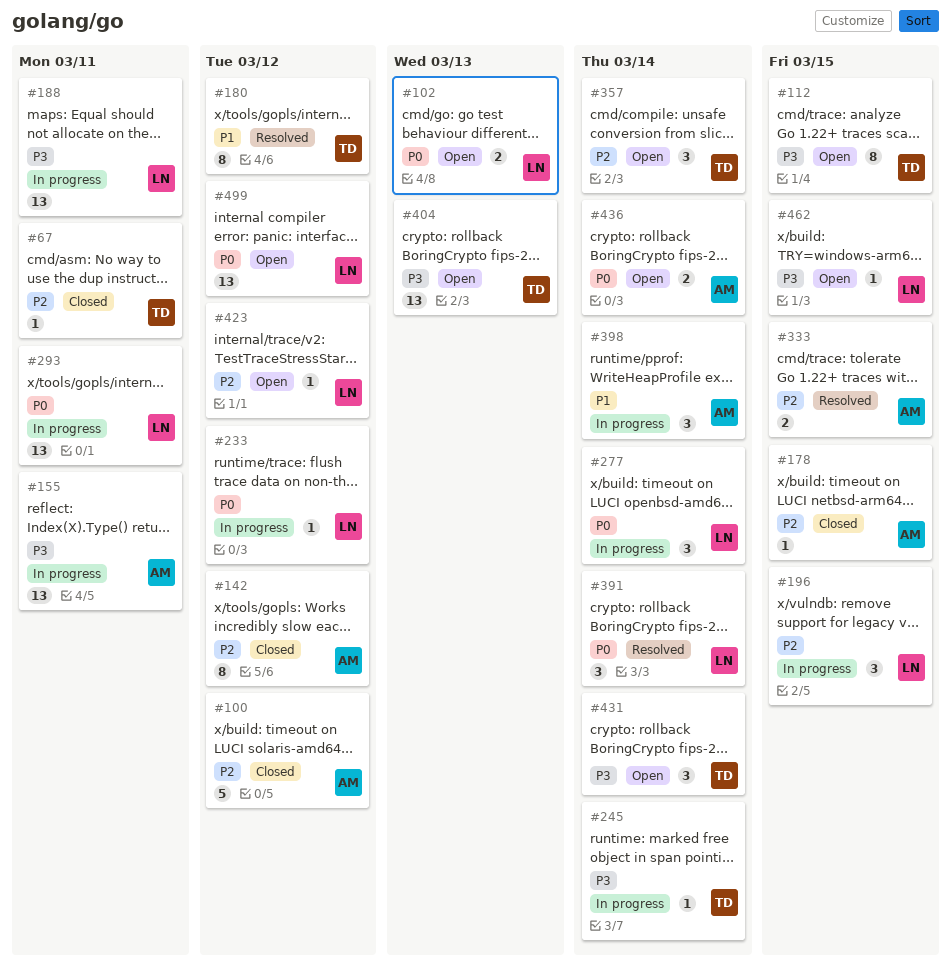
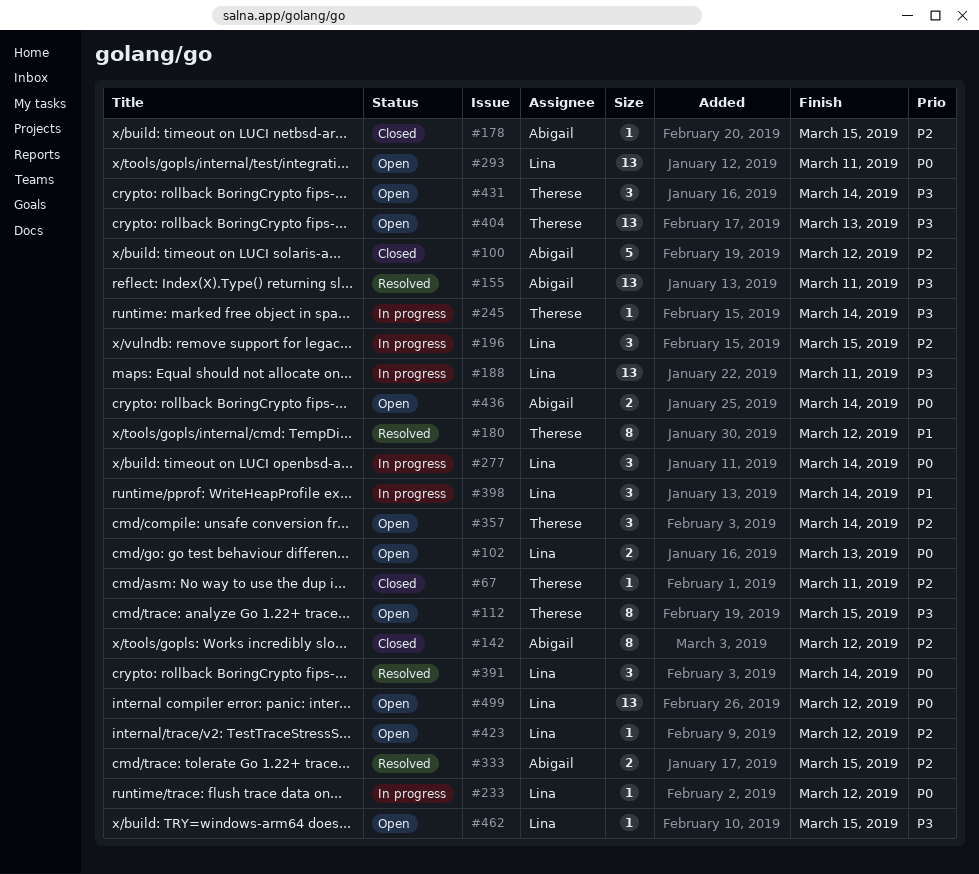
#155, status: In progress -> Resolved
#293, status: In progress -> Open
#398, owner: Abigail -> Lina

